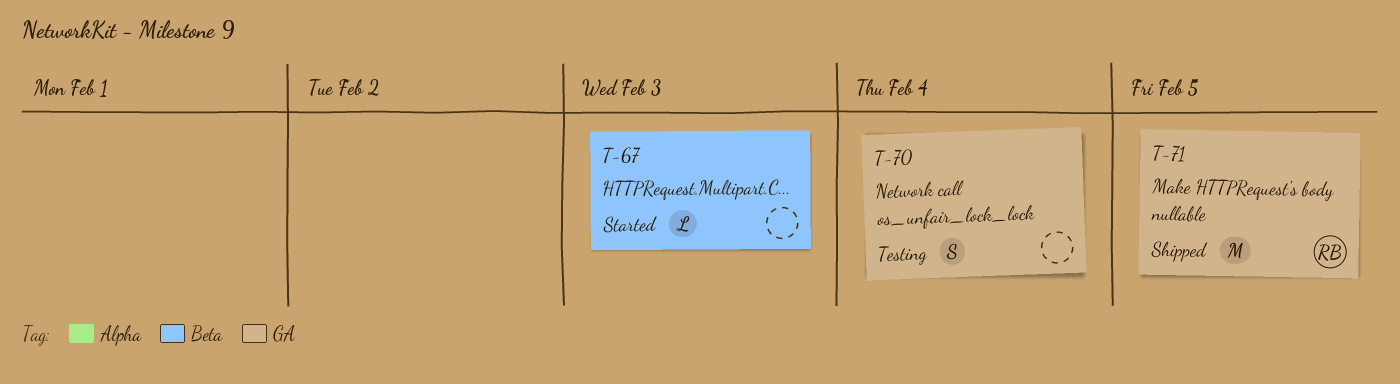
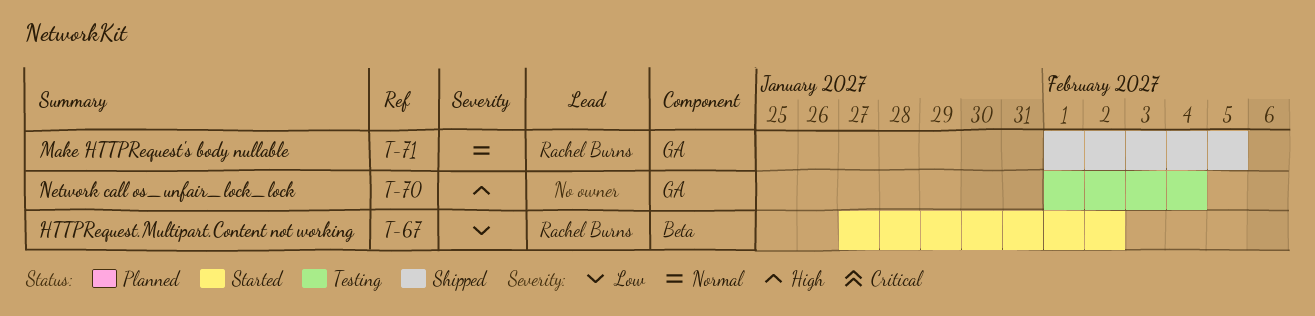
T-67, owner: none -> Rachel Burns
T-67, due: Feb 3 -> Feb 2

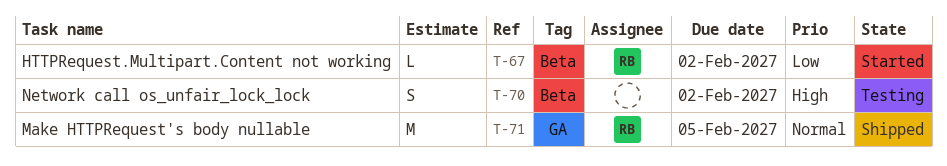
T-70, label: GA -> Beta
T-70, due: Feb 4 -> Feb 2

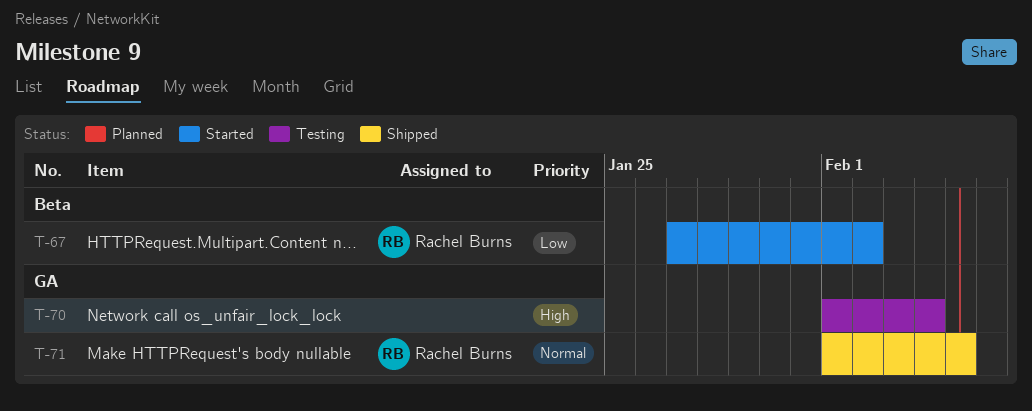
T-70, label: Beta -> GA
T-70, due: Feb 2 -> Feb 4

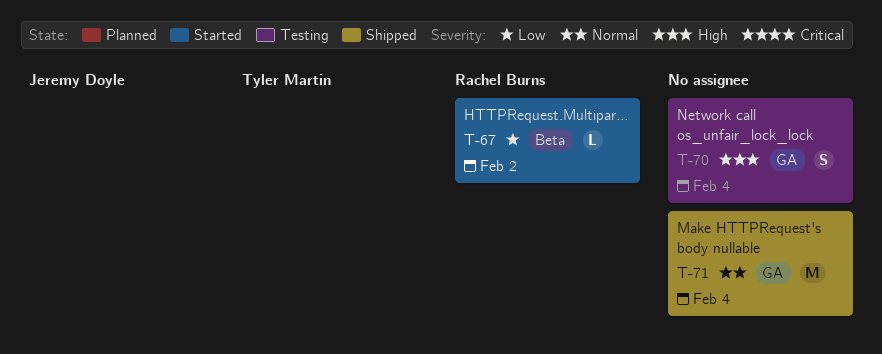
T-71, owner: Rachel Burns -> none
T-71, due: Feb 5 -> Feb 4

